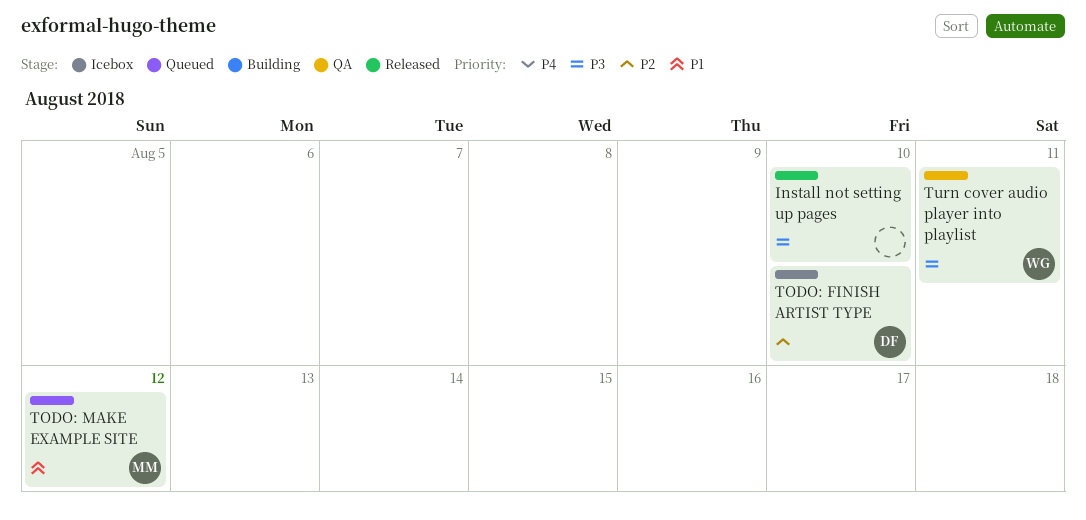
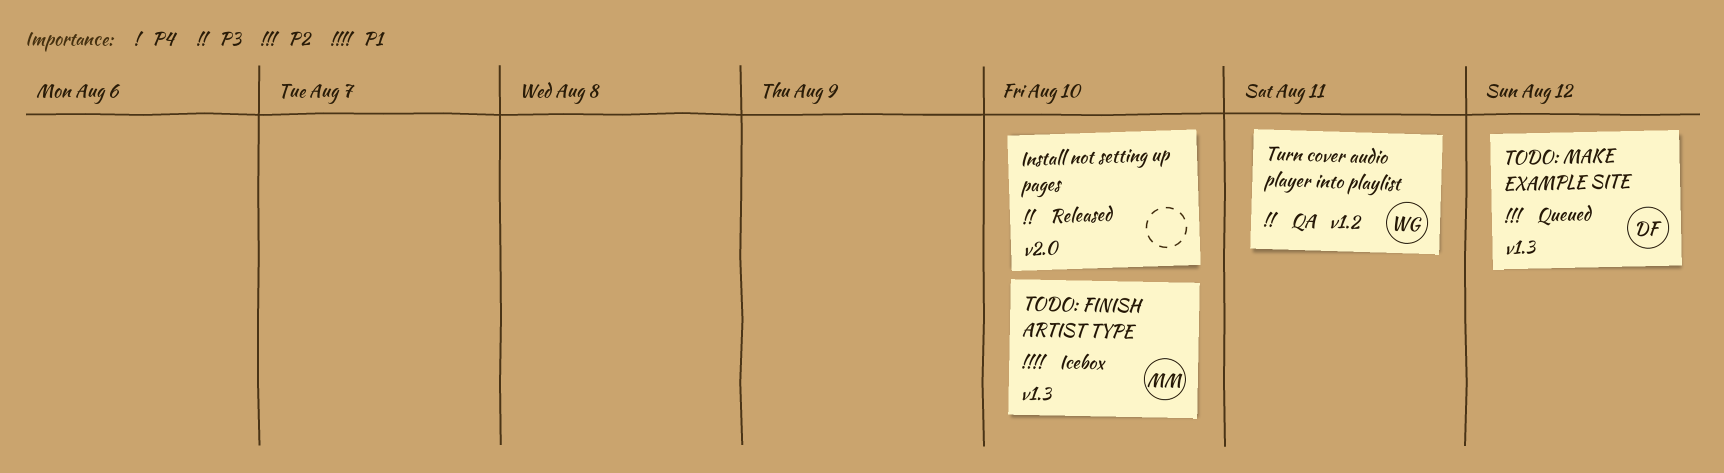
TODO: FINISH ARTIST TYPE, owner: DF -> MM
TODO: FINISH ARTIST TYPE, priority: P2 -> P1
TODO: MAKE EXAMPLE SITE, owner: MM -> DF
TODO: MAKE EXAMPLE SITE, priority: P1 -> P2

